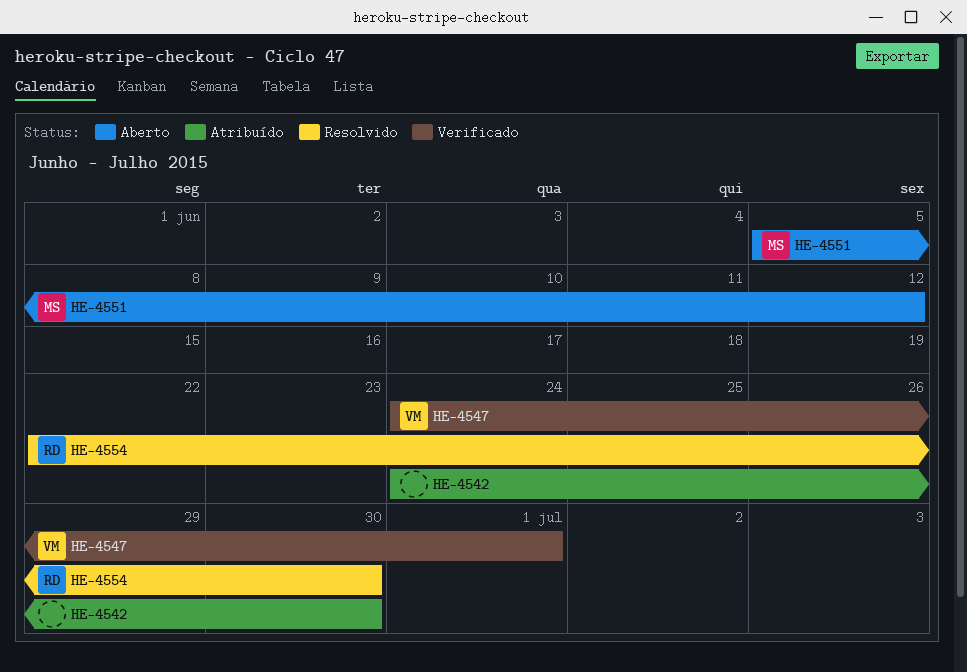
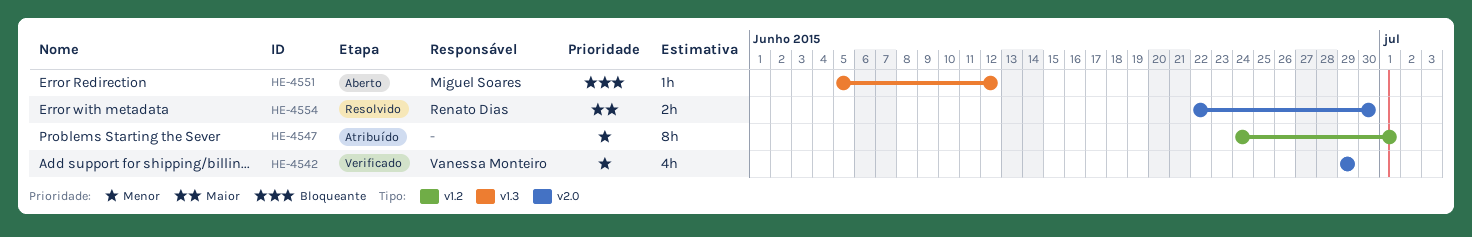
HE-4542, status: Atribuído -> Verificado
HE-4542, owner: none -> Vanessa Monteiro
HE-4542, start: Jun 24 -> Jun 29
HE-4542, due: Jun 30 -> Jun 29
HE-4547, status: Verificado -> Atribuído
HE-4547, owner: Vanessa Monteiro -> none

